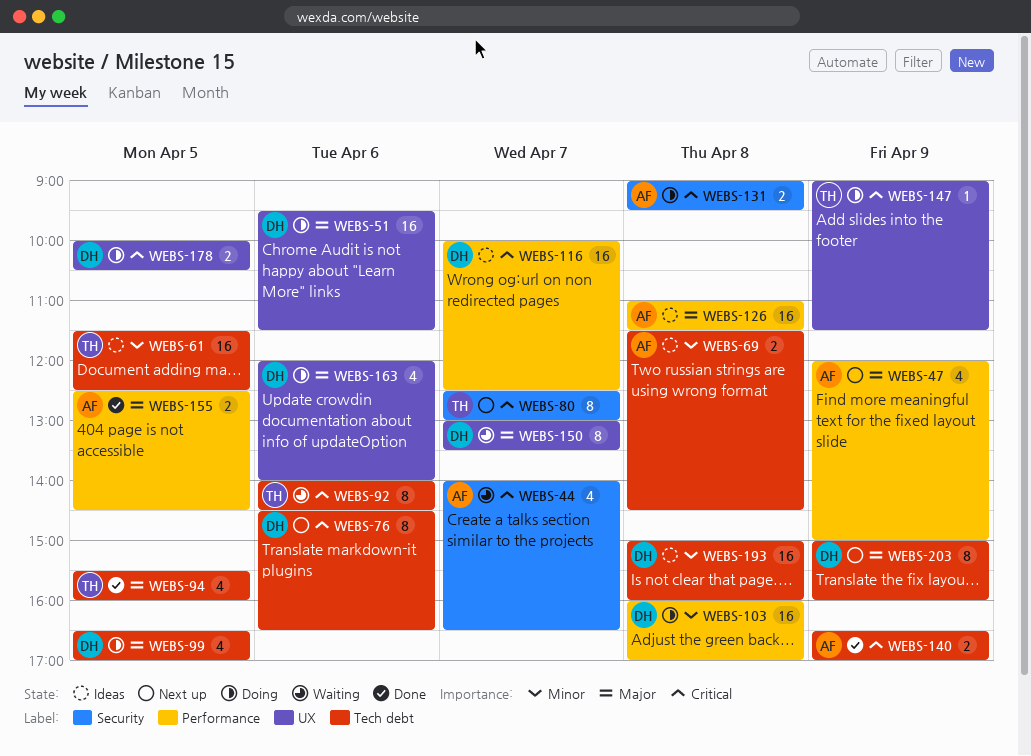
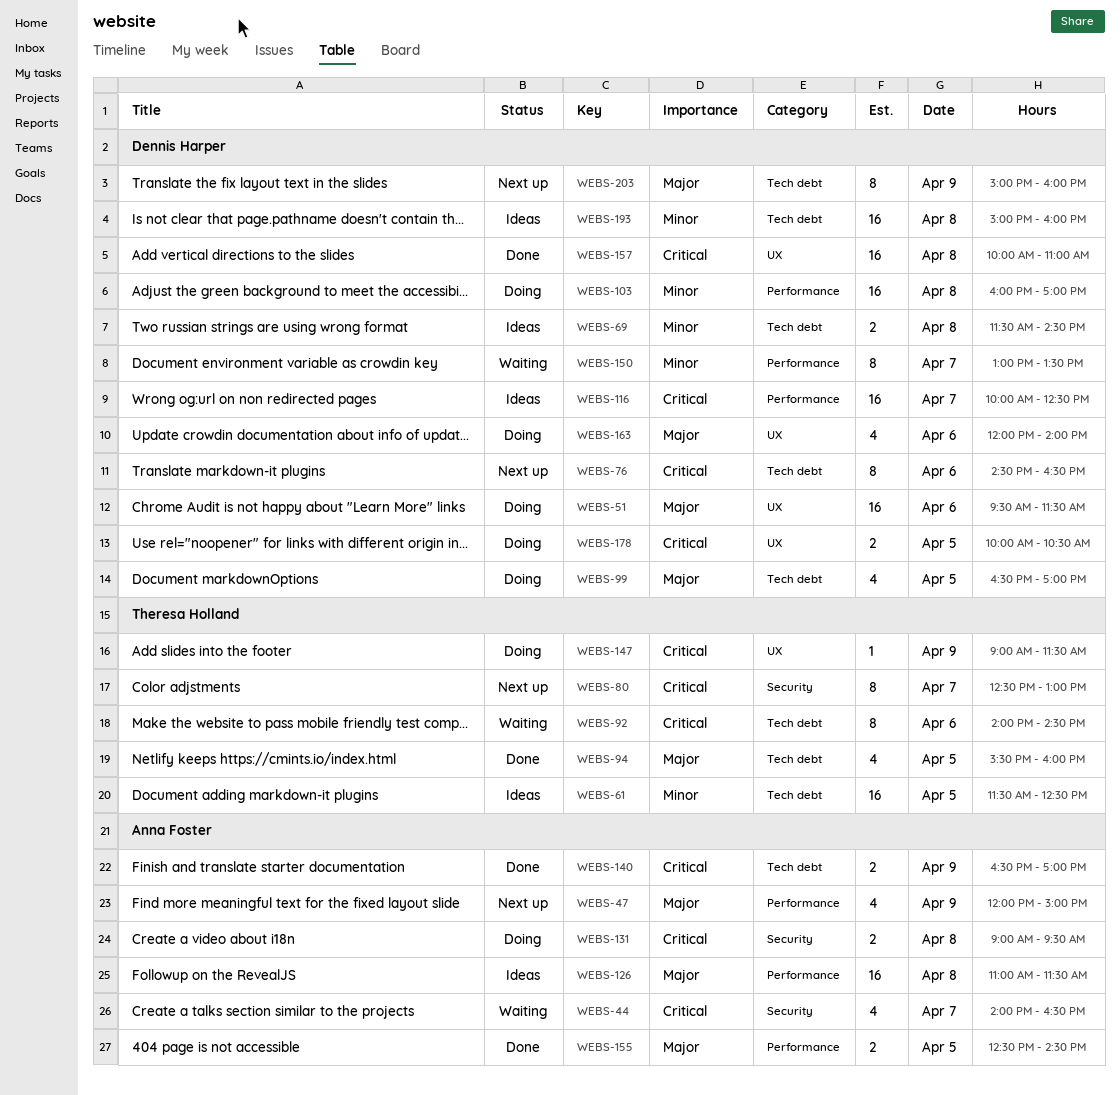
WEBS-69, owner: Anna Foster -> Dennis Harper
WEBS-150, priority: Major -> Minor
WEBS-150, label: UX -> Performance
WEBS-157: none -> present

